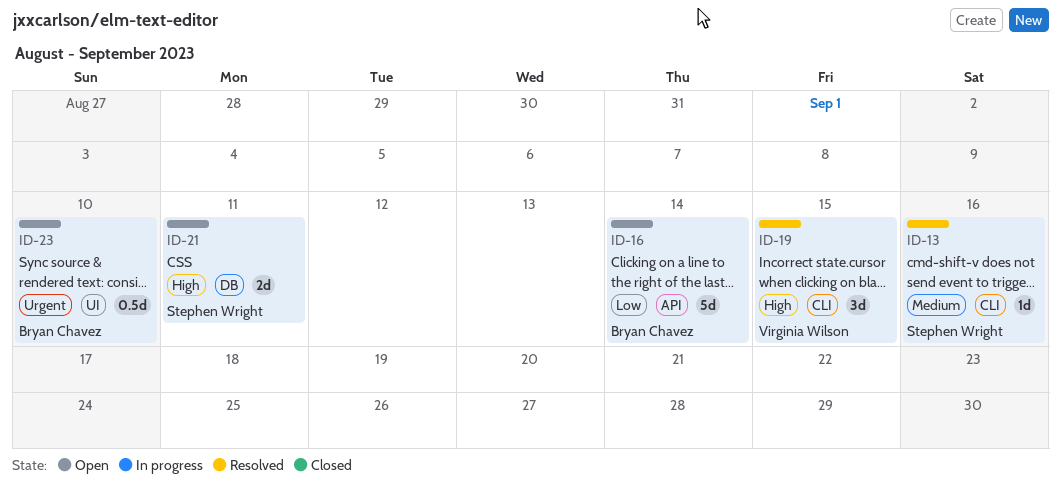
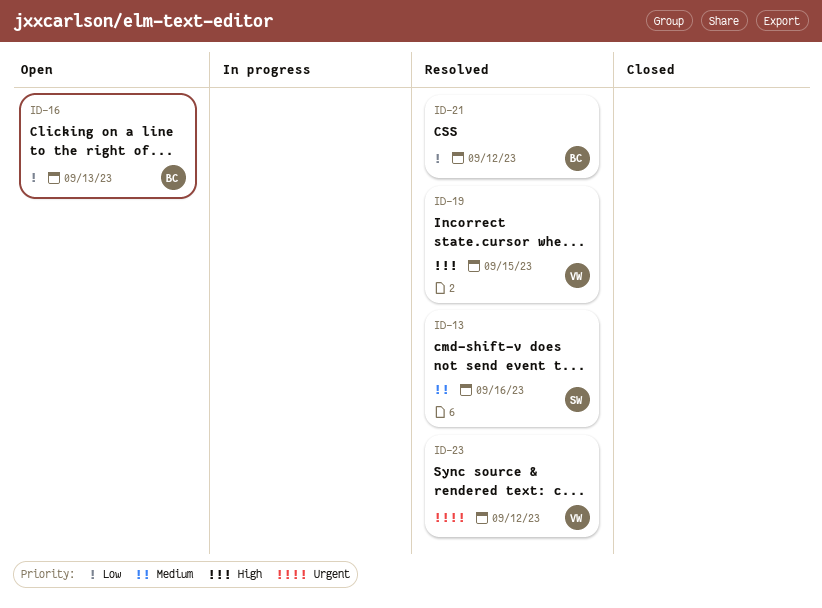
ID-16, due: Sep 14 -> Sep 13
ID-21, status: Open -> Resolved
ID-21, owner: Stephen Wright -> Bryan Chavez
ID-21, priority: High -> Low
ID-21, due: Sep 11 -> Sep 12
ID-23, status: Open -> Resolved
ID-23, owner: Bryan Chavez -> Virginia Wilson
ID-23, due: Sep 10 -> Sep 12

